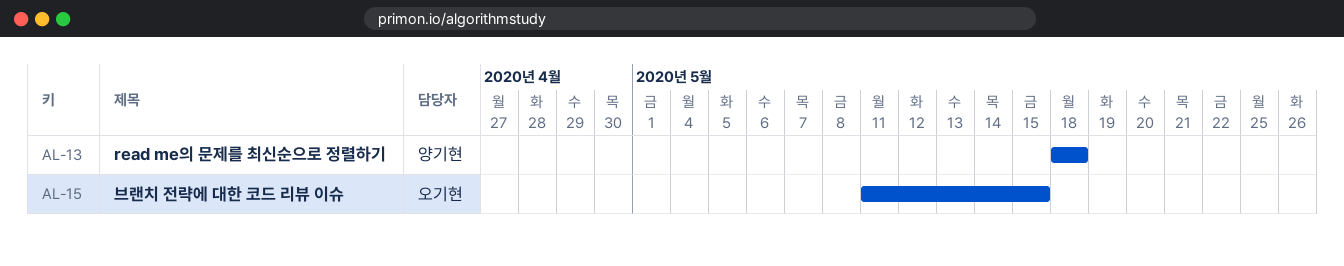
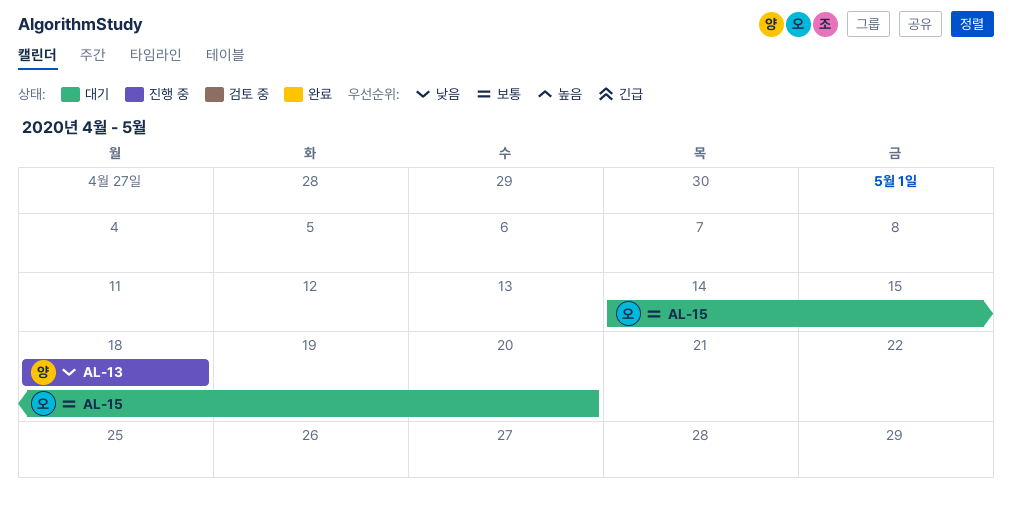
AL-15, start: May 11 -> May 14
AL-15, due: May 15 -> May 20

